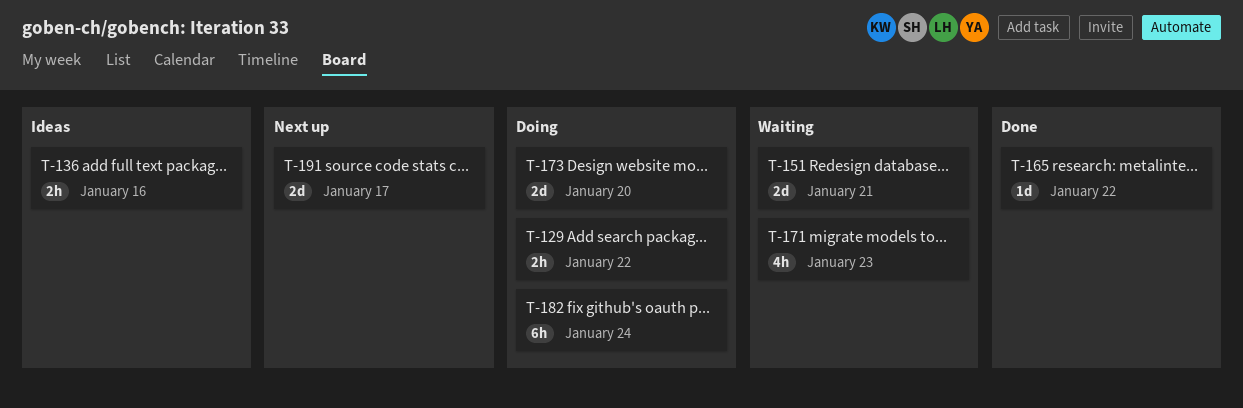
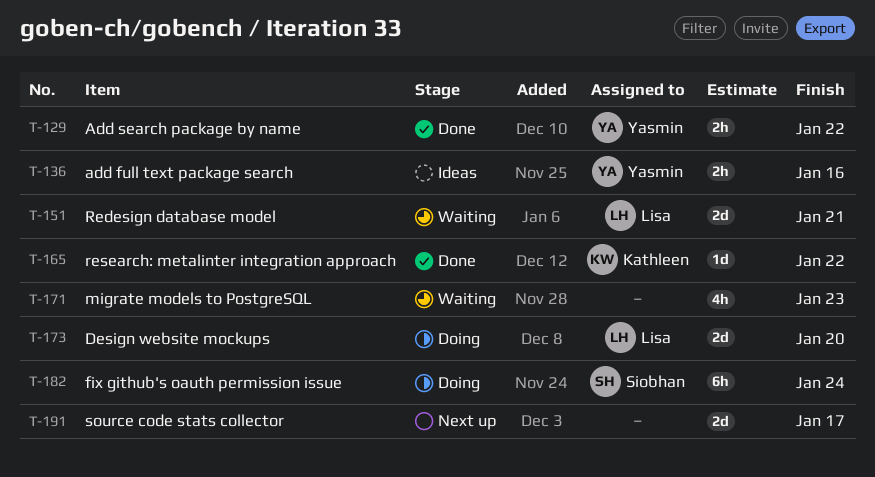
T-129, status: Doing -> Done

